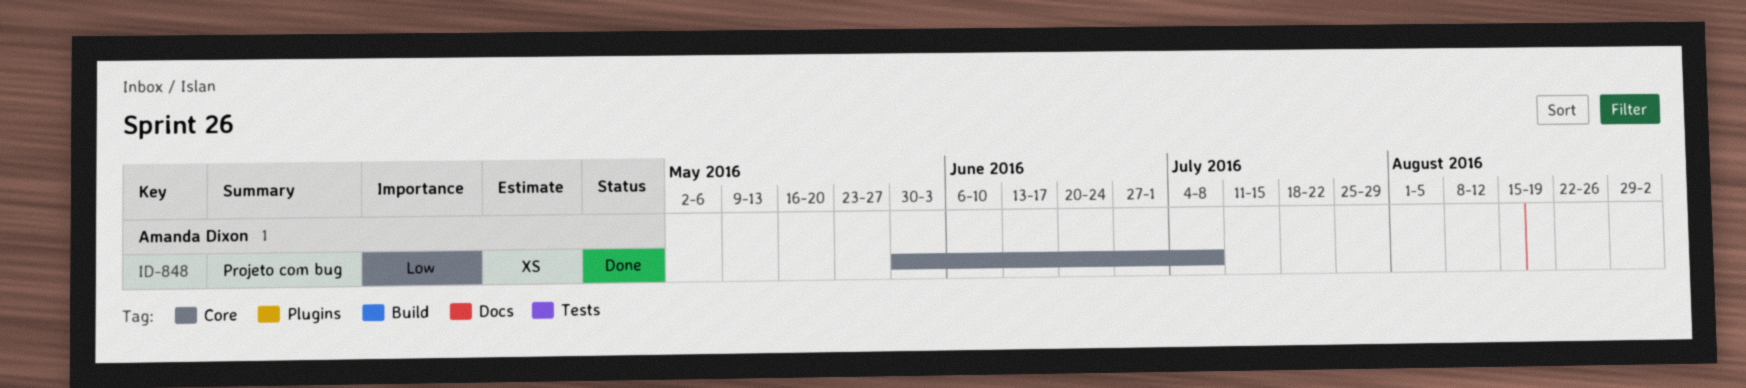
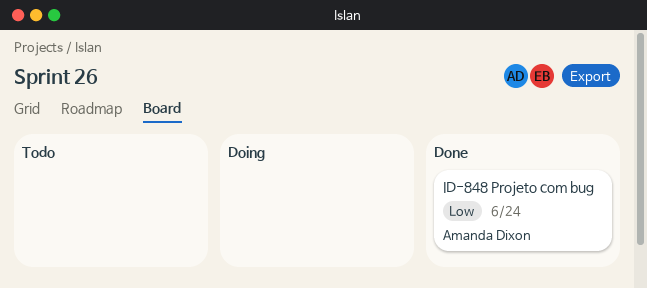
ID-848, due: Jul 8 -> Jun 24

